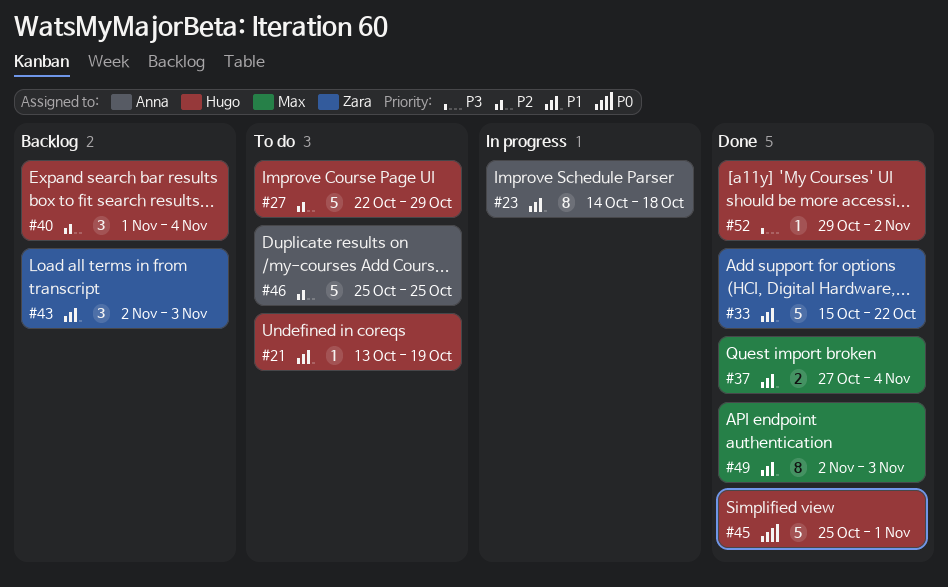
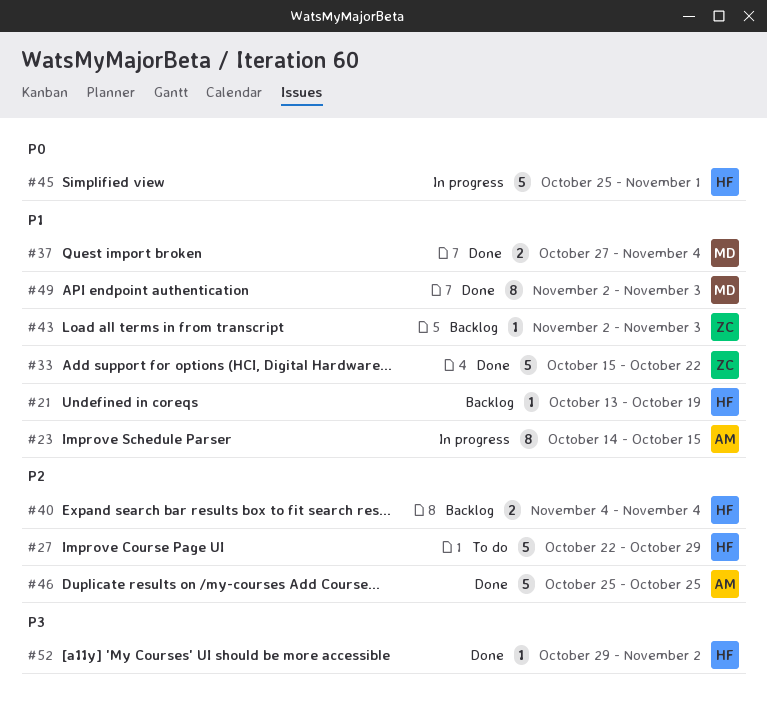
#21, status: To do -> Backlog
#23, due: Oct 18 -> Oct 15
#40, estimate: 3 -> 2
#40, start: Nov 1 -> Nov 4
#43, estimate: 3 -> 1
#45, status: Done -> In progress
#46, status: To do -> Done

